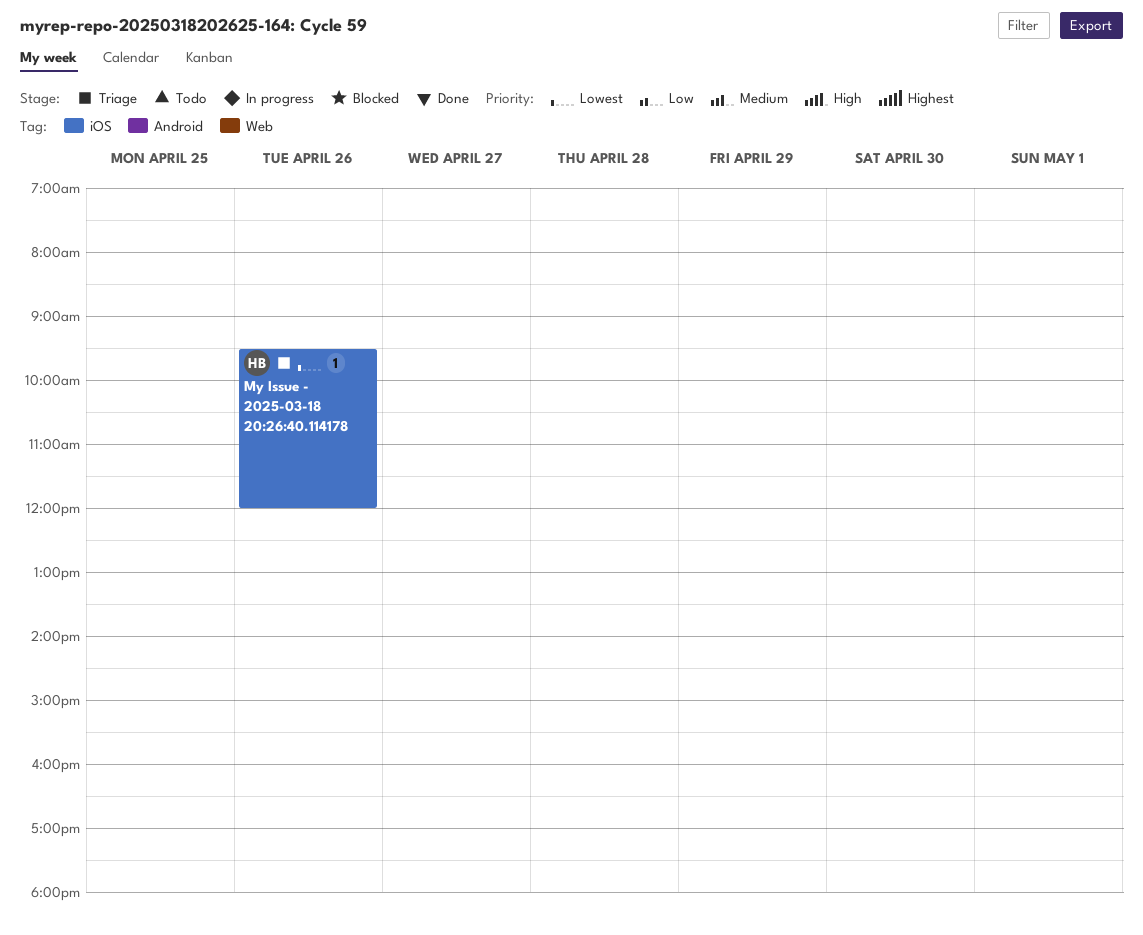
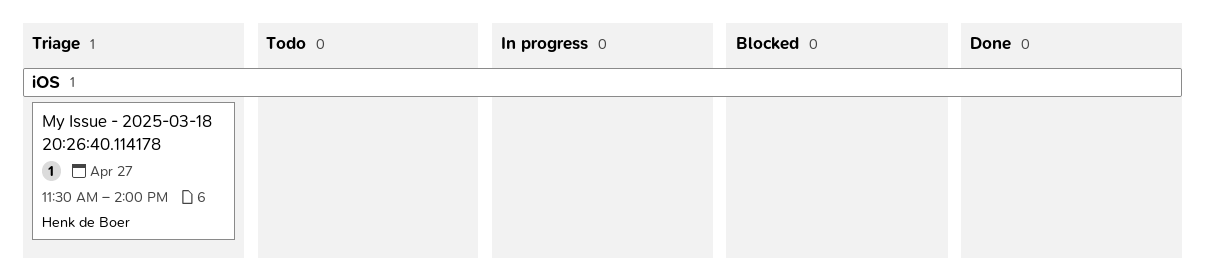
My Issue - 2025-03-18 20:26:40.114178, day: Apr 26 -> Apr 27
My Issue - 2025-03-18 20:26:40.114178, begins: 09:30 -> 11:30
My Issue - 2025-03-18 20:26:40.114178, ends: 12:00 -> 14:00

